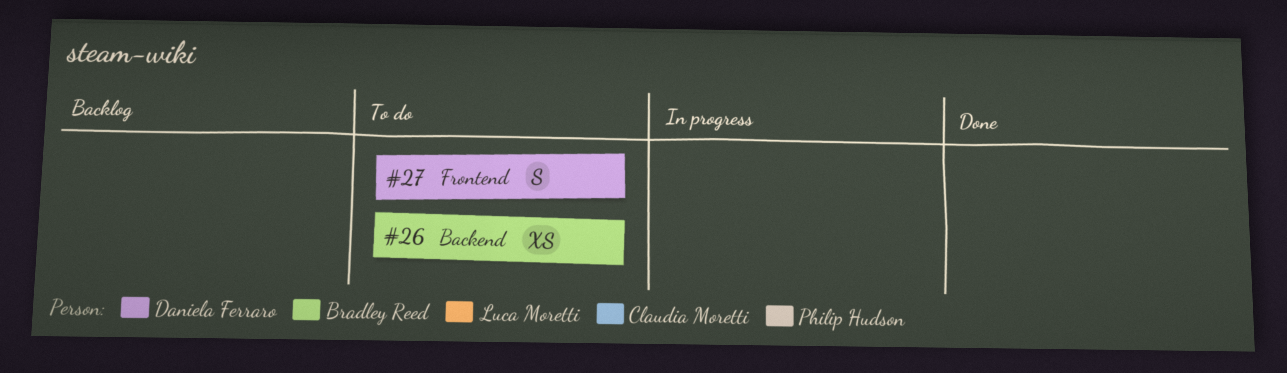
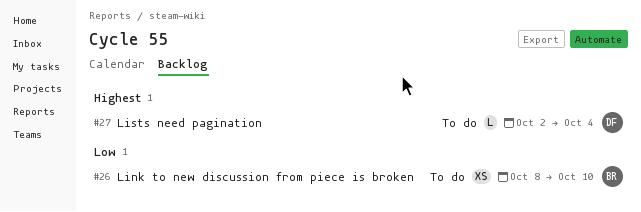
#27, estimate: S -> L

